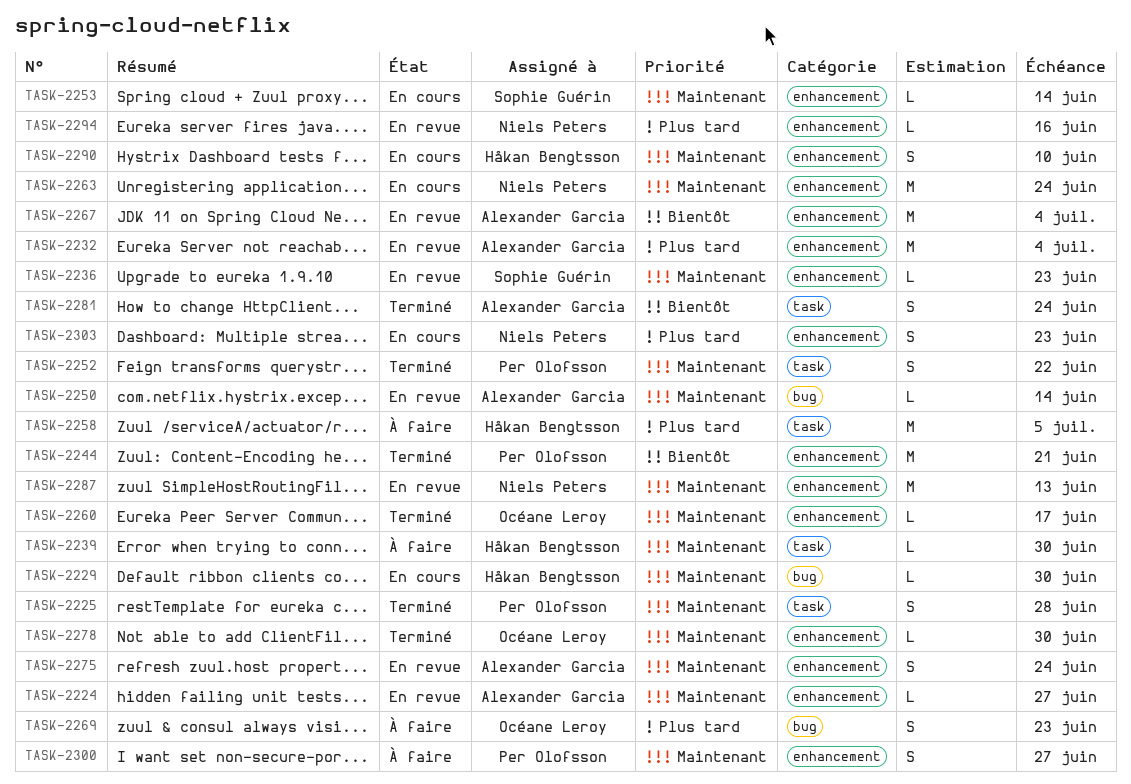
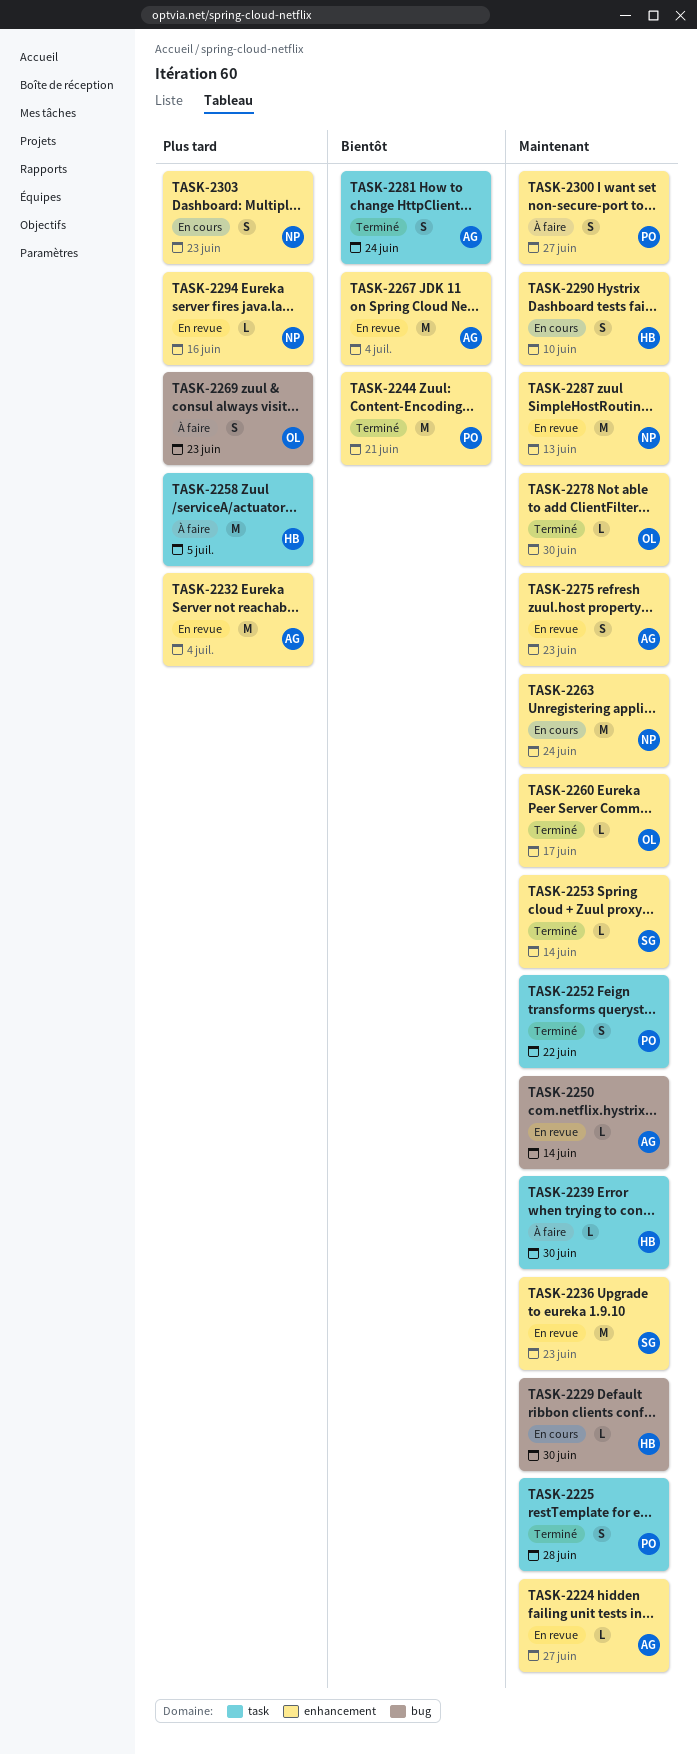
TASK-2236, estimate: L -> M
TASK-2253, status: En cours -> Terminé
TASK-2275, due: Jun 24 -> Jun 23

